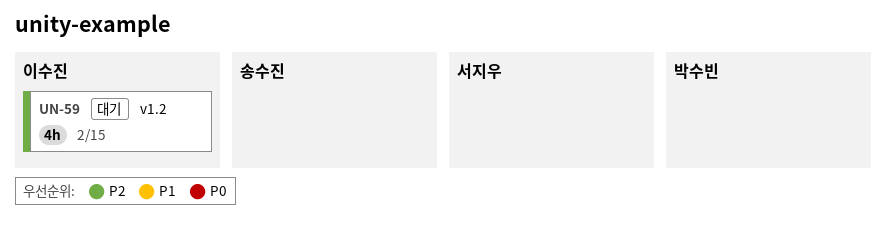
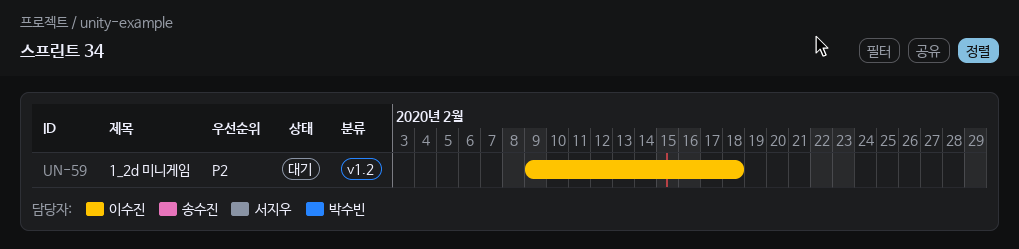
UN-59, due: Feb 15 -> Feb 18

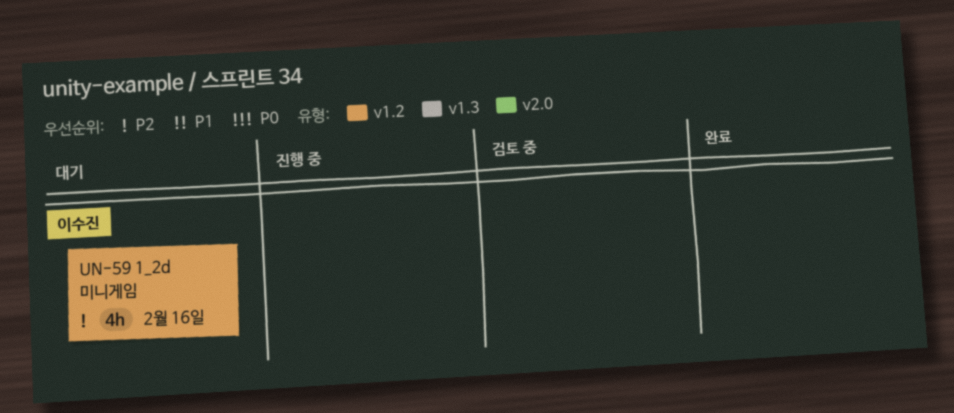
UN-59, due: Feb 18 -> Feb 16

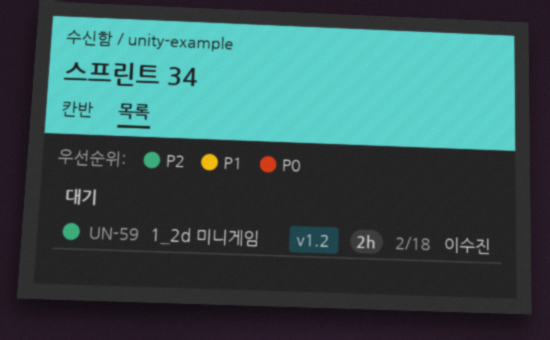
UN-59, estimate: 4h -> 2h
UN-59, due: Feb 16 -> Feb 18

